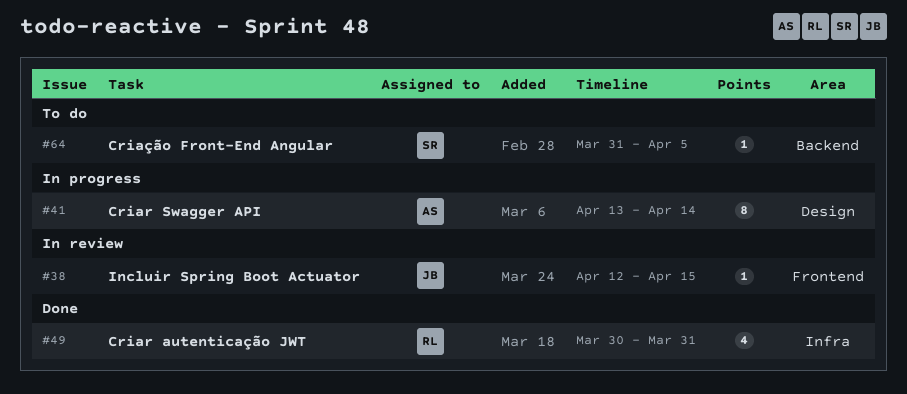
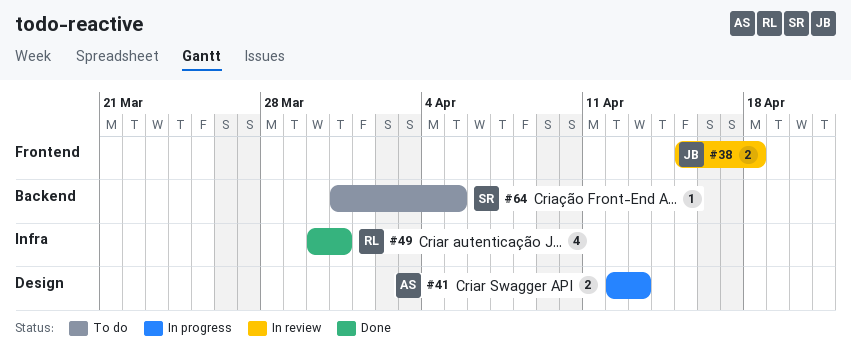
#38, estimate: 1 -> 2
#38, start: Apr 12 -> Apr 15
#38, due: Apr 15 -> Apr 18
#41, estimate: 8 -> 2
#41, start: Apr 13 -> Apr 12
#41, due: Apr 14 -> Apr 13

